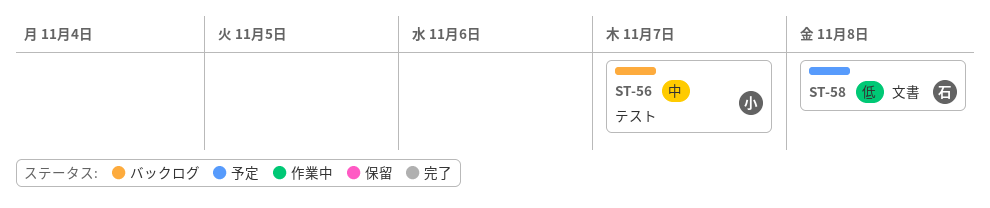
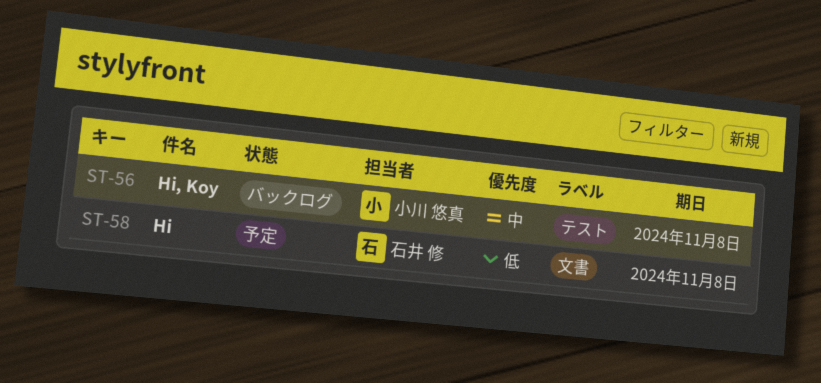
ST-56, due: Nov 7 -> Nov 8

